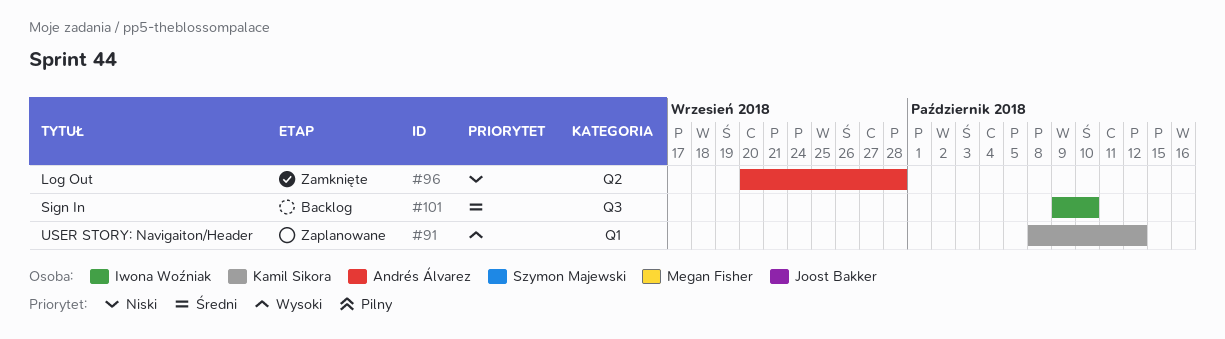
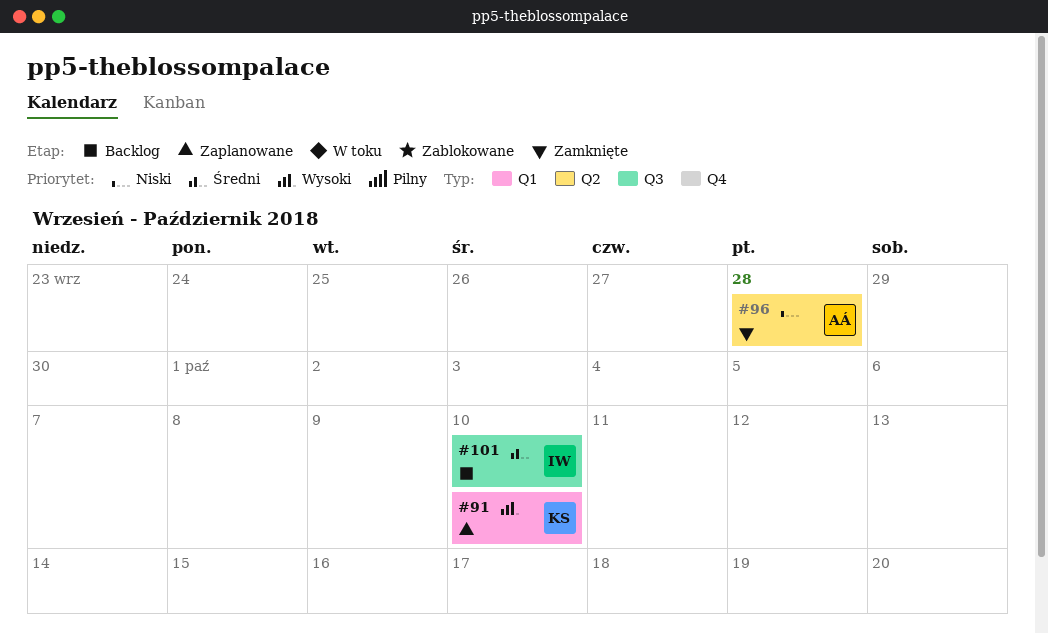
#91, due: Oct 12 -> Oct 10

